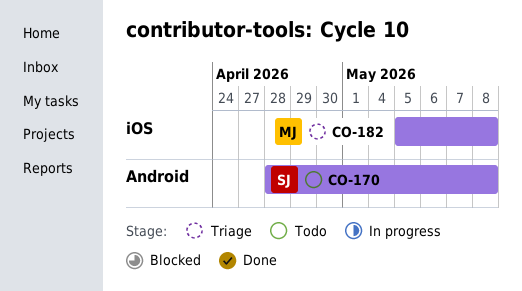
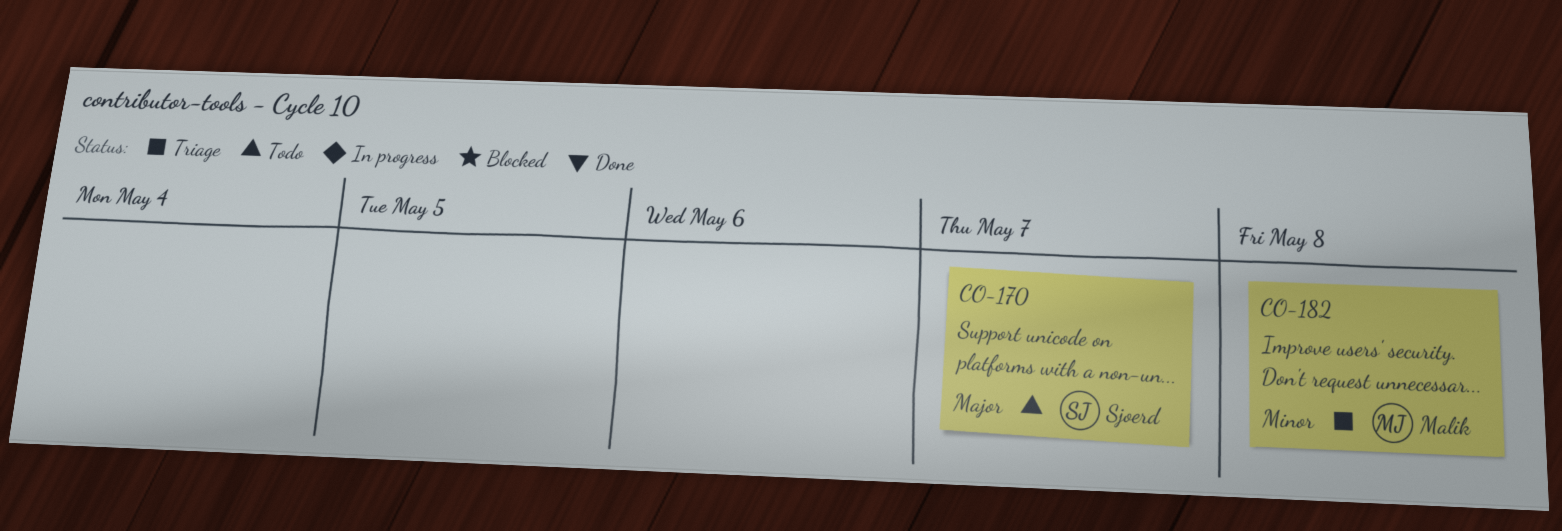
CO-170, due: May 8 -> May 7

